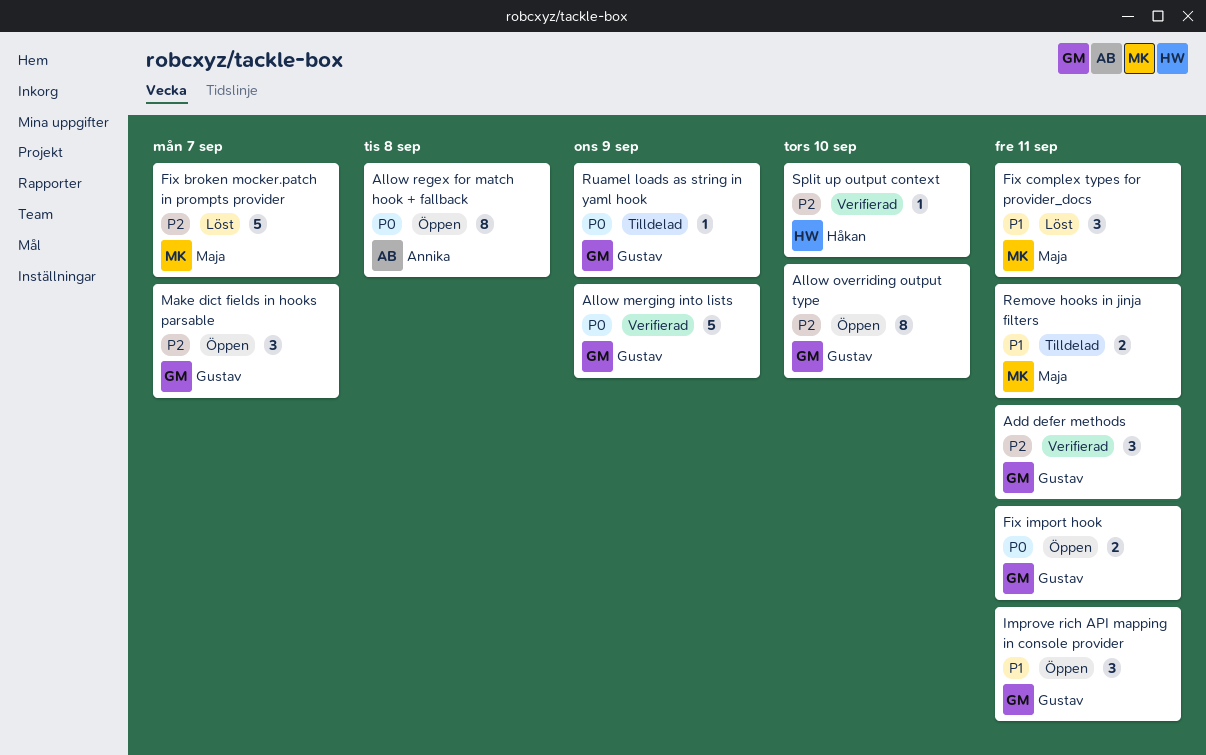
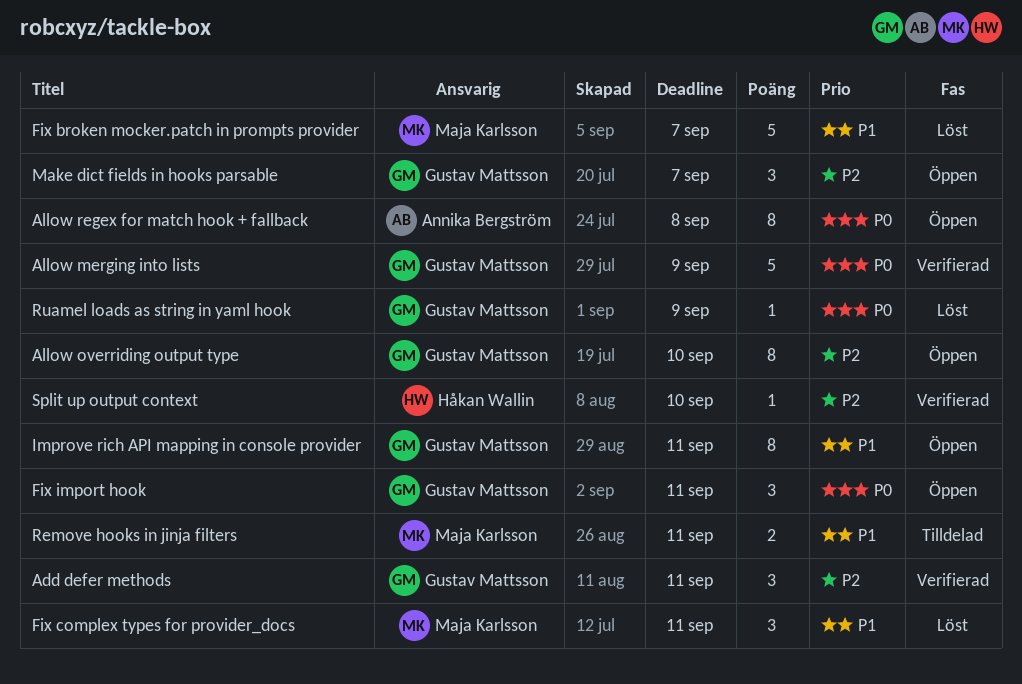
Fix broken mocker.patch in prompts provider, priority: P2 -> P1
Fix import hook, estimate: 2 -> 3
Improve rich API mapping in console provider, estimate: 3 -> 8
Ruamel loads as string in yaml hook, status: Tilldelad -> Löst

